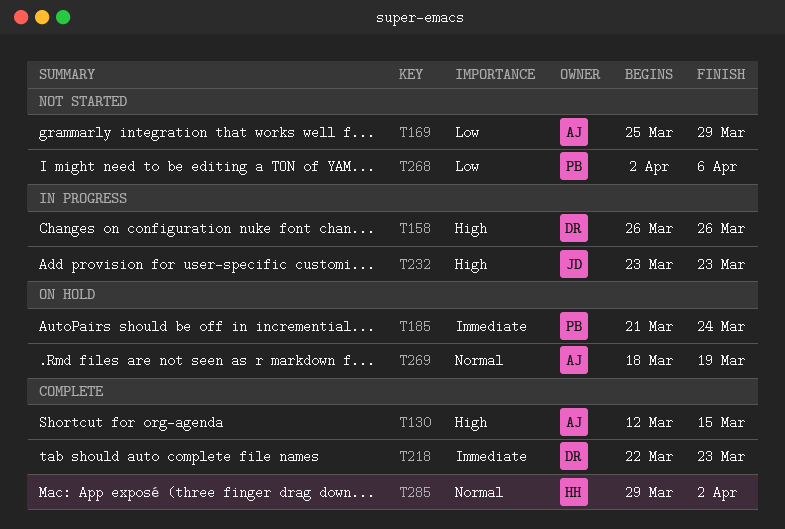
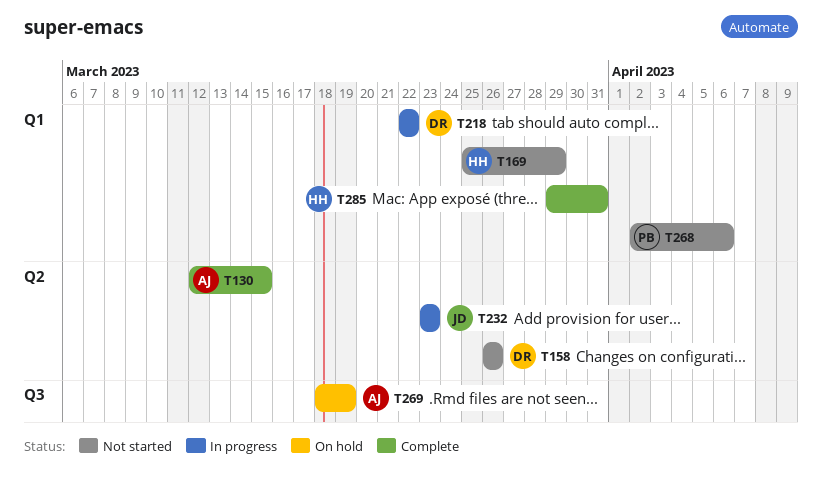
T158, status: In progress -> Not started
T169, owner: AJ -> HH
T185: present -> none
T218, status: Complete -> In progress
T218, due: Mar 23 -> Mar 22
T285, due: Apr 2 -> Mar 31

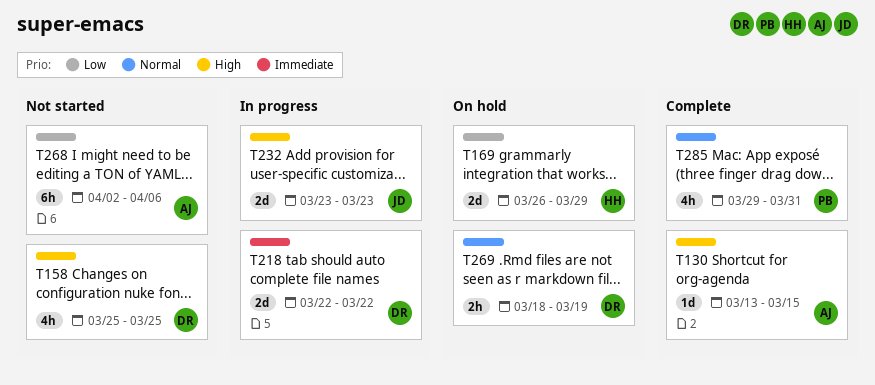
T130, start: Mar 12 -> Mar 13
T158, start: Mar 26 -> Mar 25
T158, due: Mar 26 -> Mar 25
T169, status: Not started -> On hold
T169, start: Mar 25 -> Mar 26
T268, owner: PB -> AJ
T269, owner: AJ -> DR
T285, owner: HH -> PB

